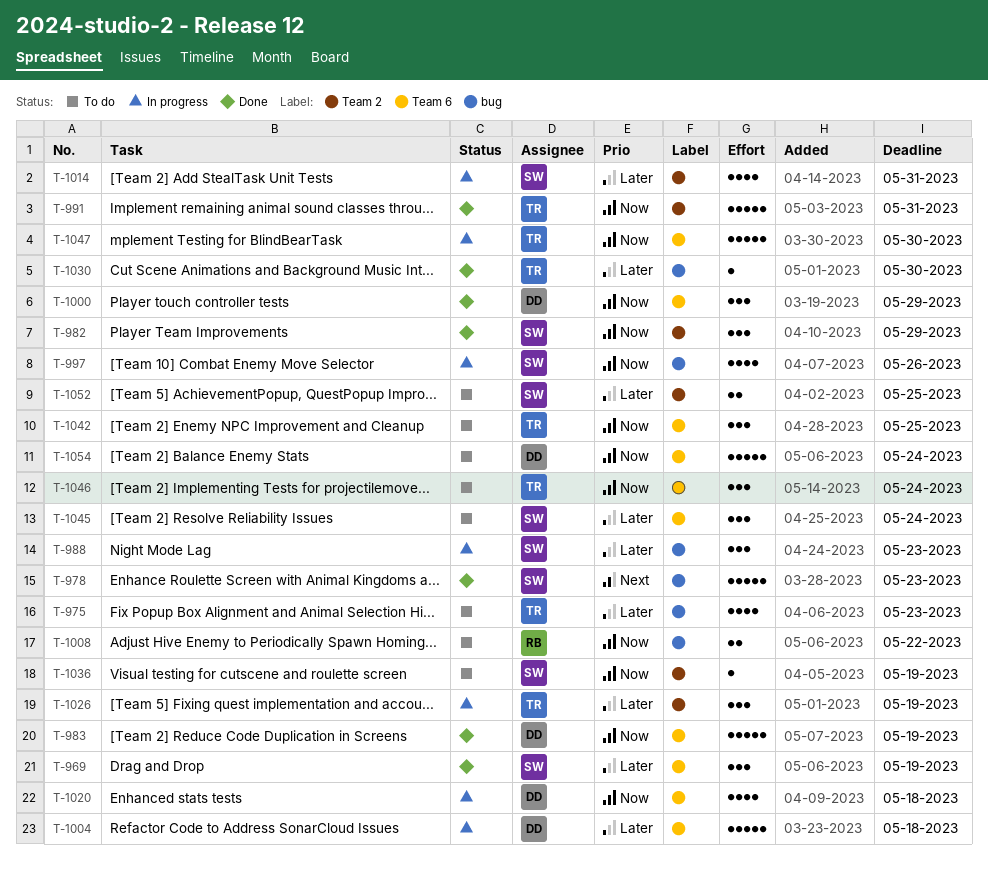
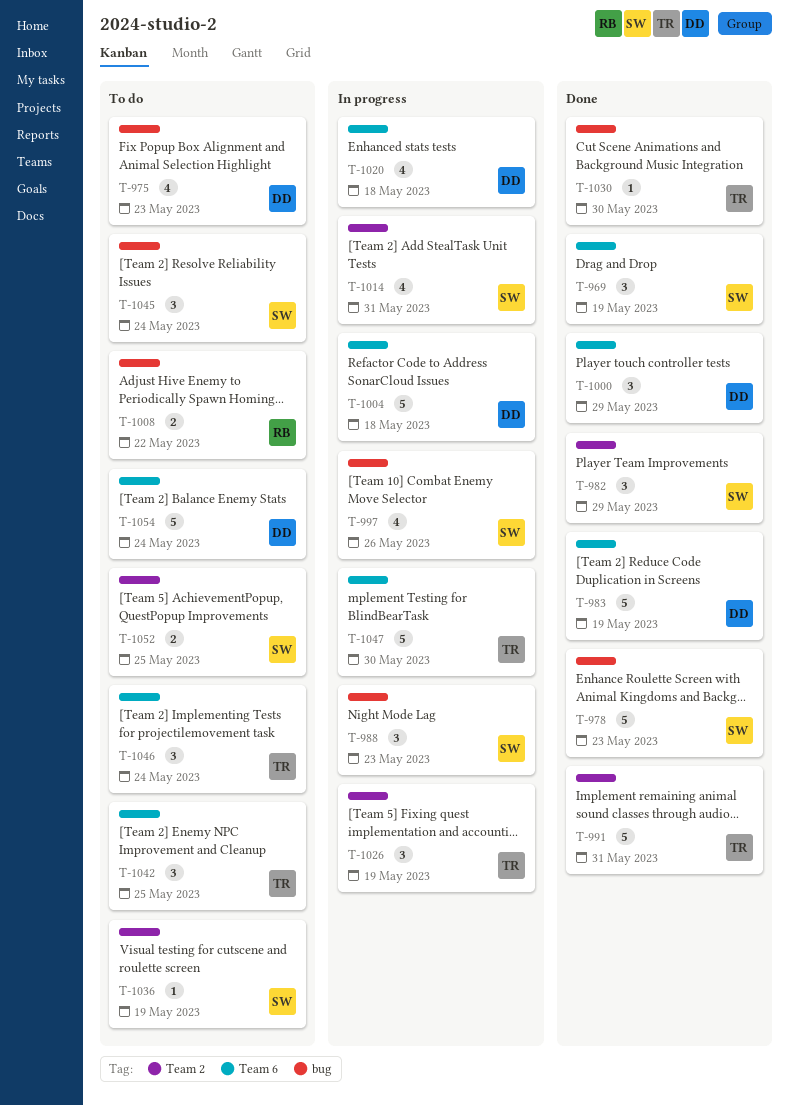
T-975, owner: TR -> DD
T-1045, label: Team 6 -> bug

